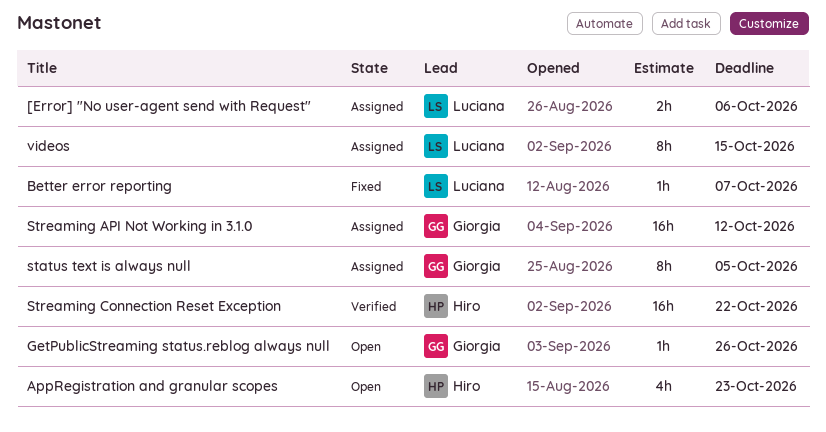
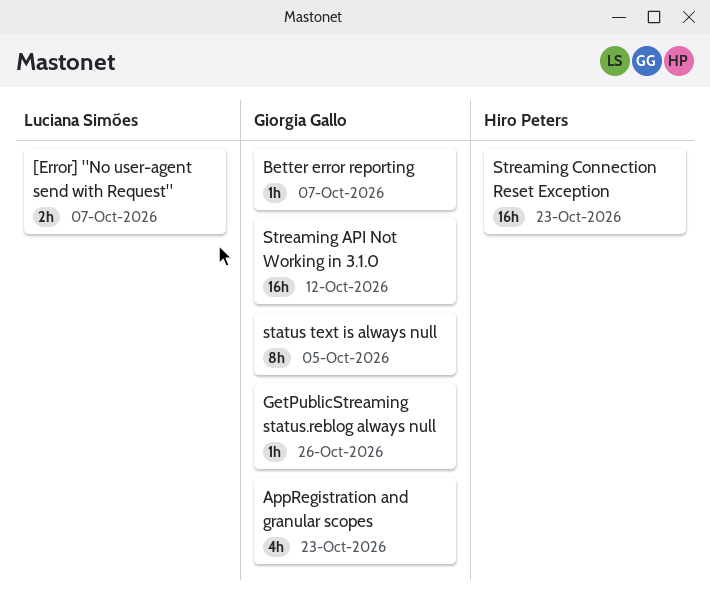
[Error] "No user-agent send with Request", due: Oct 6 -> Oct 7
AppRegistration and granular scopes, owner: Hiro Peters -> Giorgia Gallo
Better error reporting, owner: Luciana Simões -> Giorgia Gallo
Streaming Connection Reset Exception, due: Oct 22 -> Oct 23
videos: present -> none

